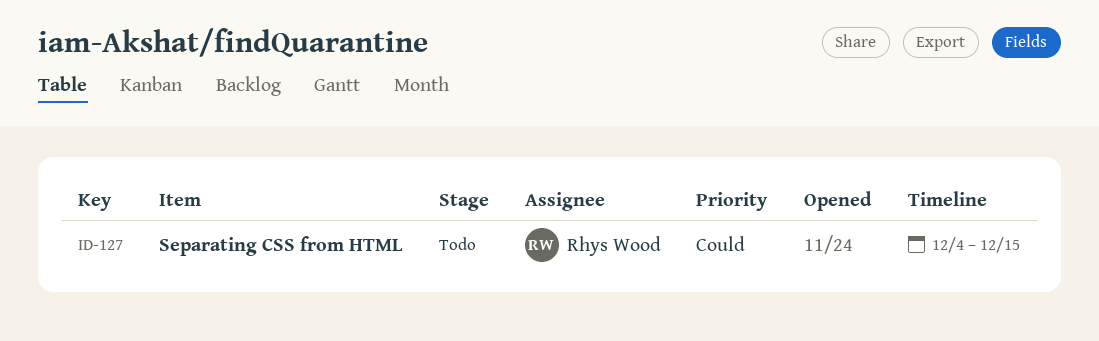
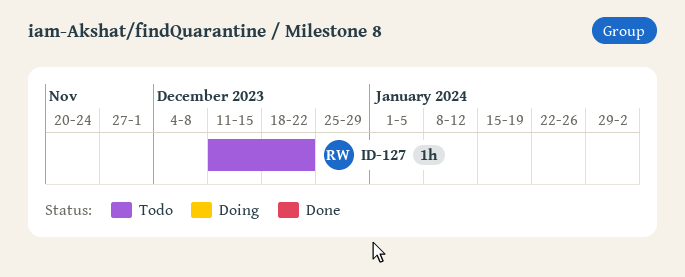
ID-127, start: Dec 4 -> Dec 11
ID-127, due: Dec 15 -> Dec 22

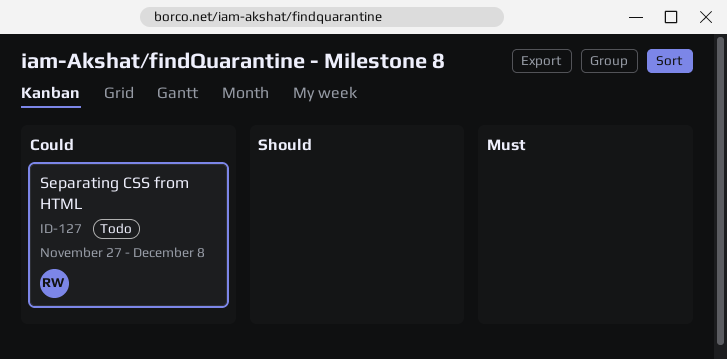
ID-127, start: Dec 11 -> Nov 27
ID-127, due: Dec 22 -> Dec 8

